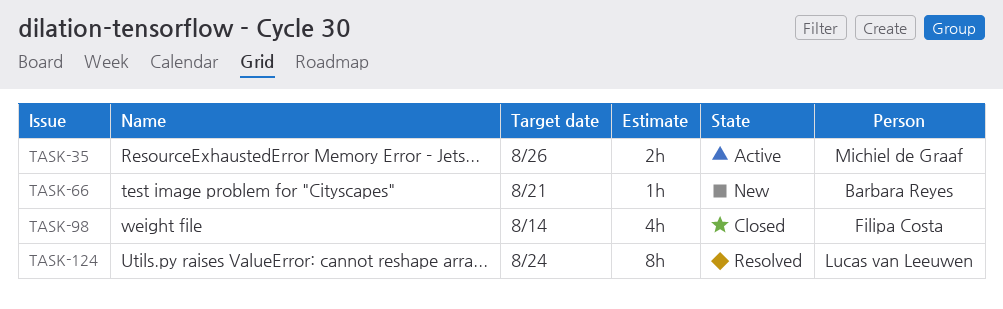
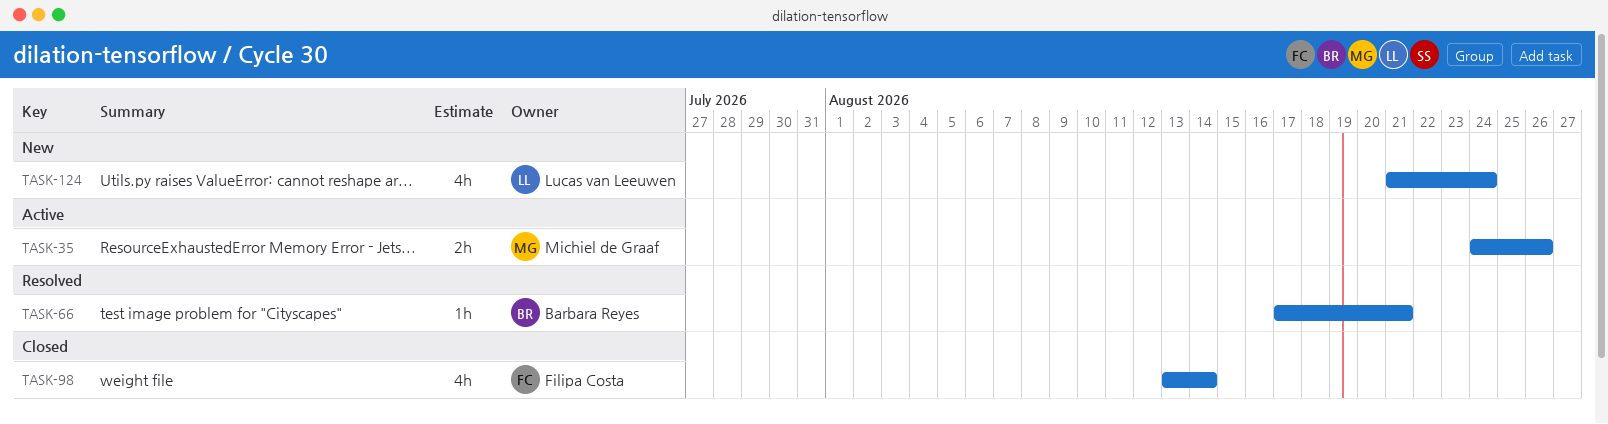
TASK-66, status: New -> Resolved
TASK-124, status: Resolved -> New
TASK-124, estimate: 8h -> 4h

